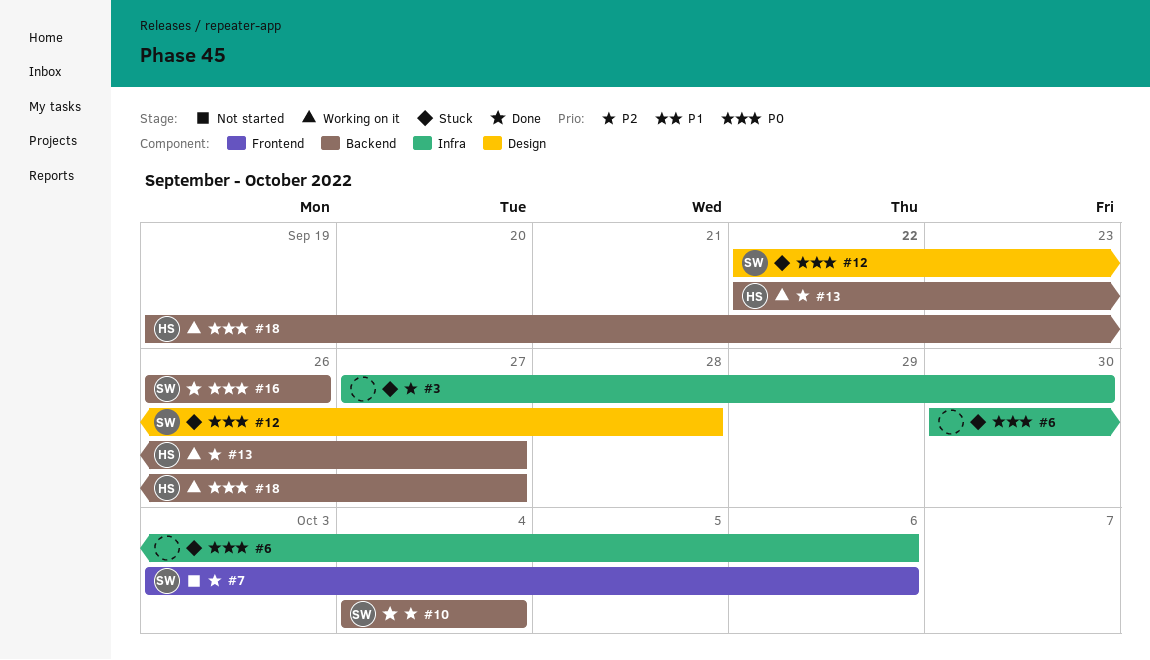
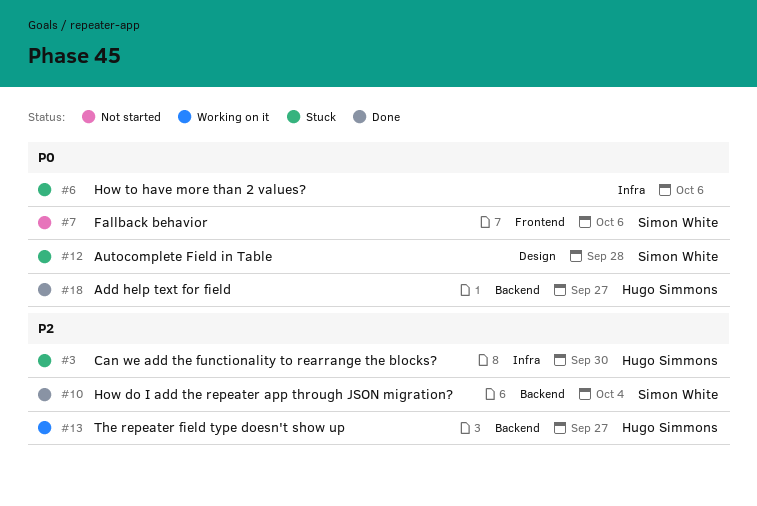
#3, owner: none -> Hugo Simmons
#7, priority: P2 -> P0
#16: present -> none
#18, status: Working on it -> Done

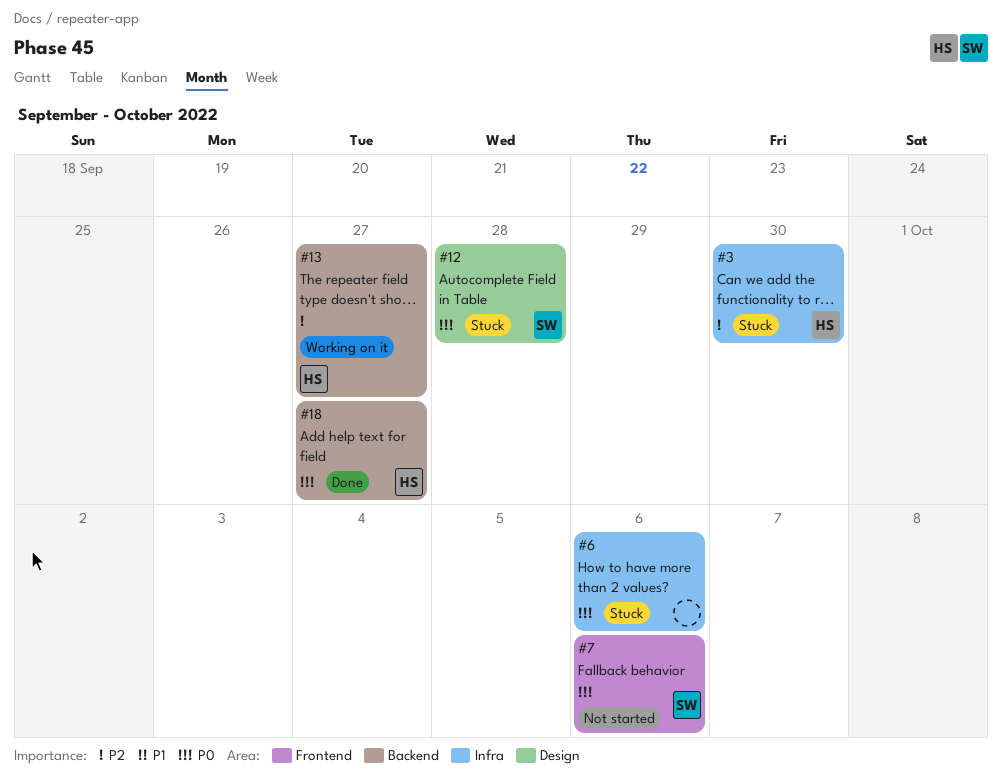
#10: present -> none

